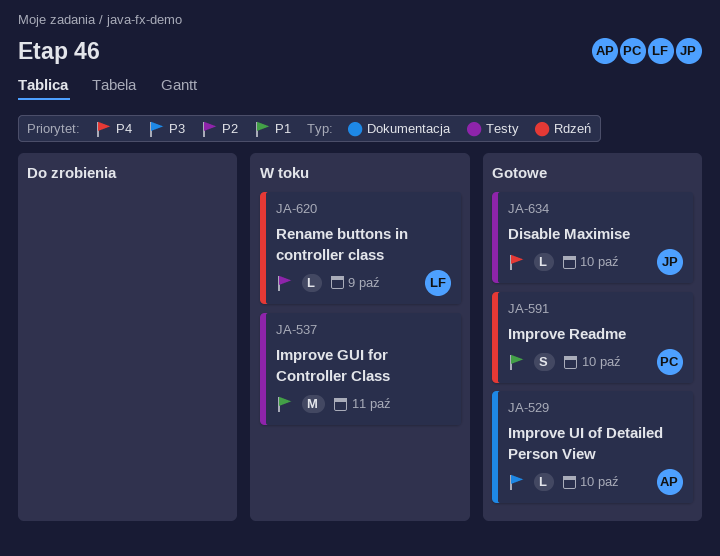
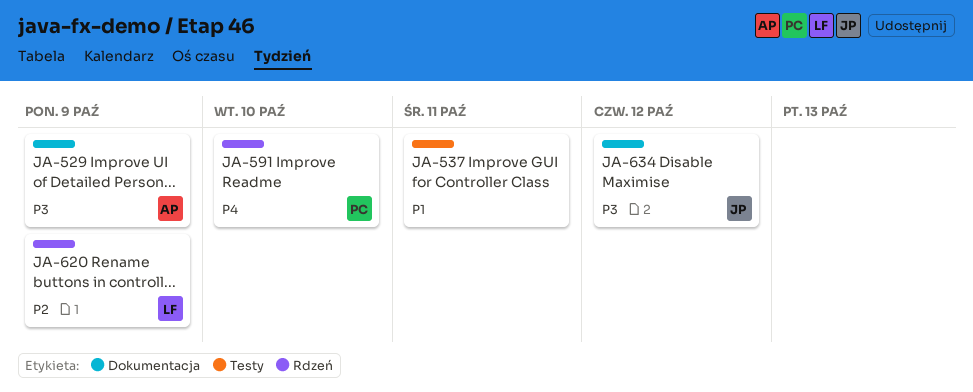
JA-529, due: Oct 10 -> Oct 9
JA-591, priority: P1 -> P4
JA-634, priority: P4 -> P3
JA-634, label: Testy -> Dokumentacja
JA-634, due: Oct 10 -> Oct 12

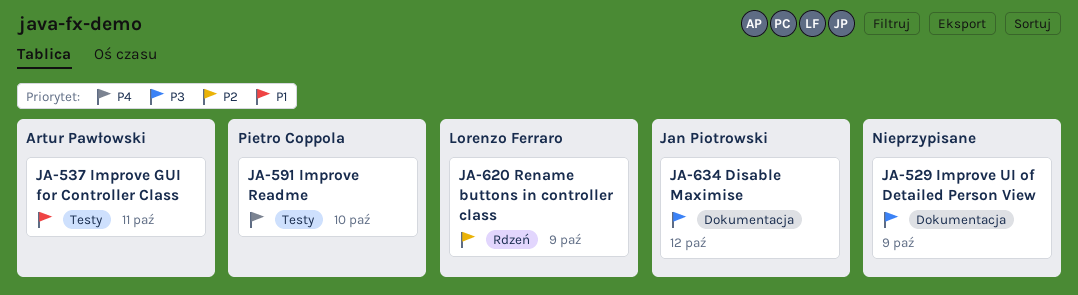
JA-529, owner: Artur Pawłowski -> none
JA-537, owner: none -> Artur Pawłowski
JA-591, label: Rdzeń -> Testy

